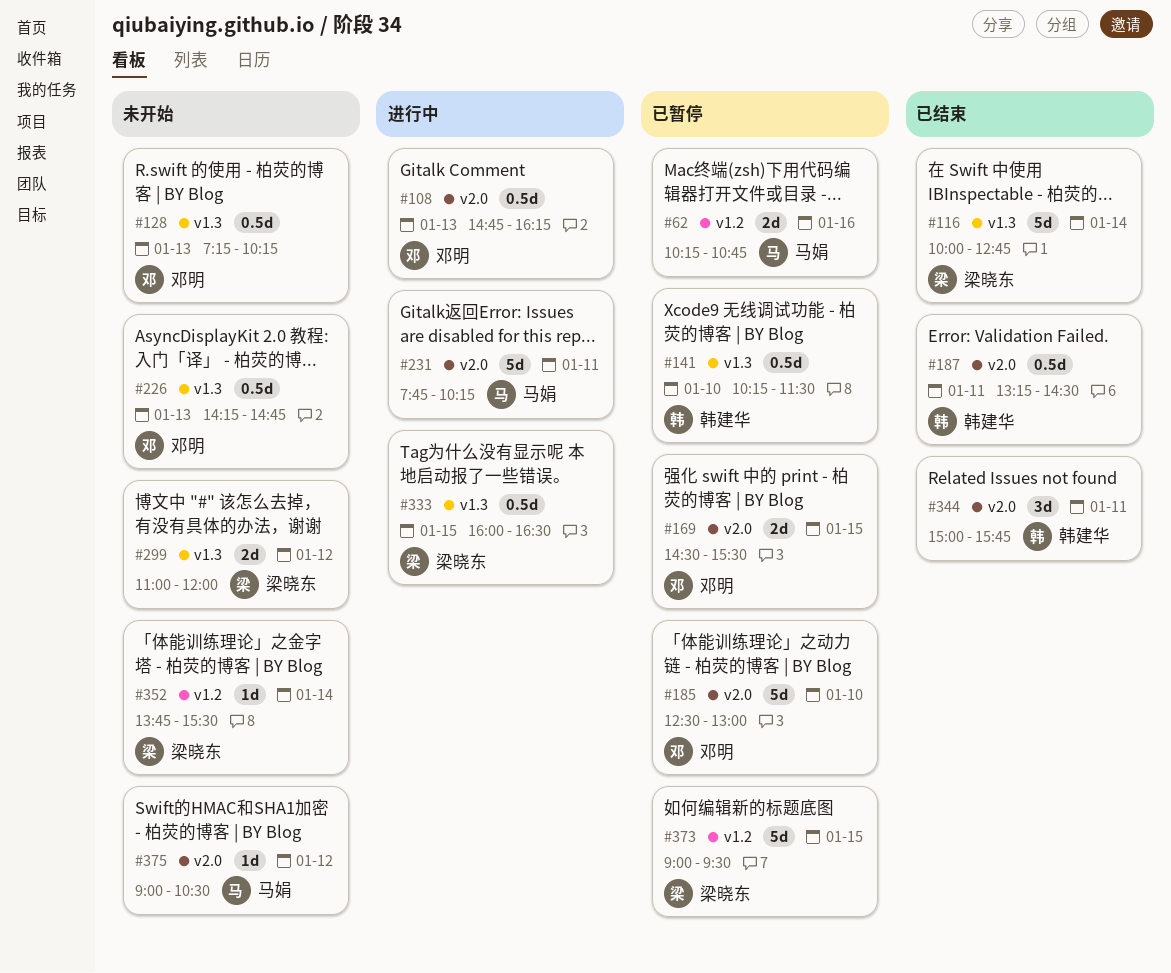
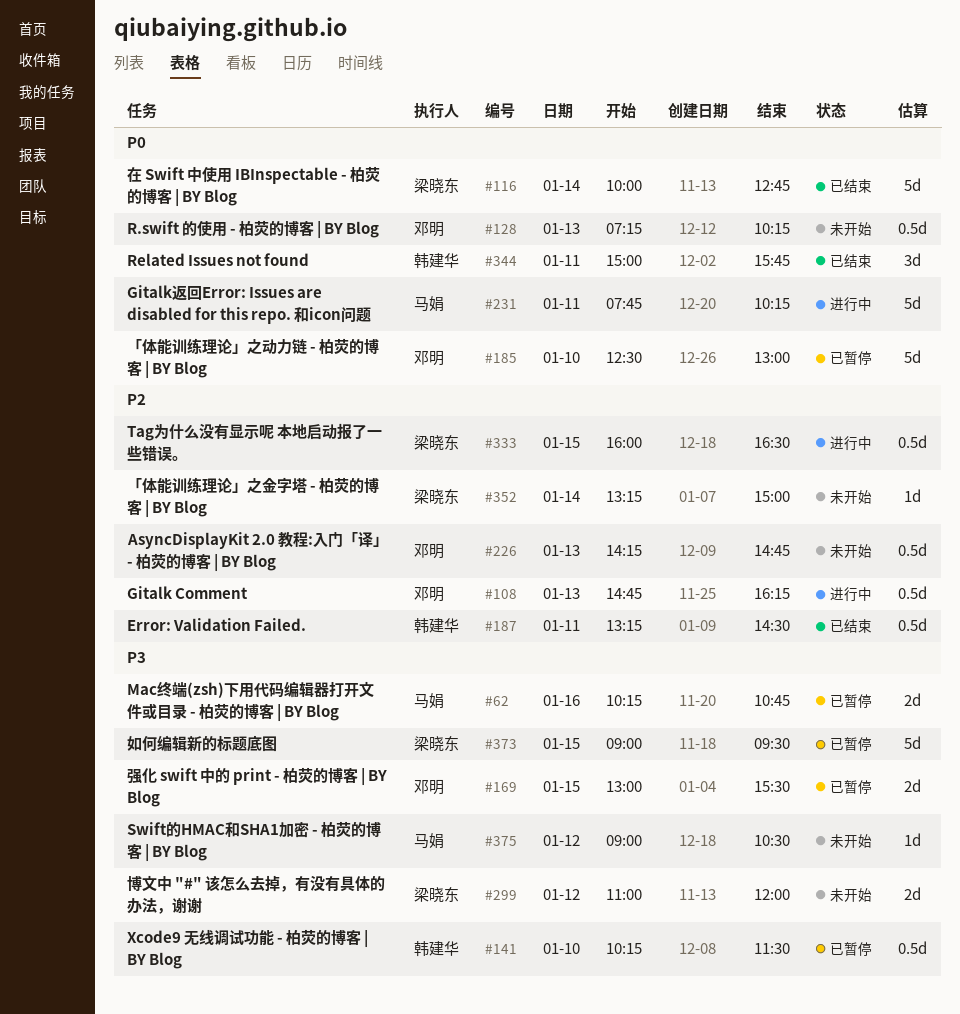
#169, begins: 14:30 -> 13:00
#352, begins: 13:45 -> 13:15
#352, ends: 15:30 -> 15:00

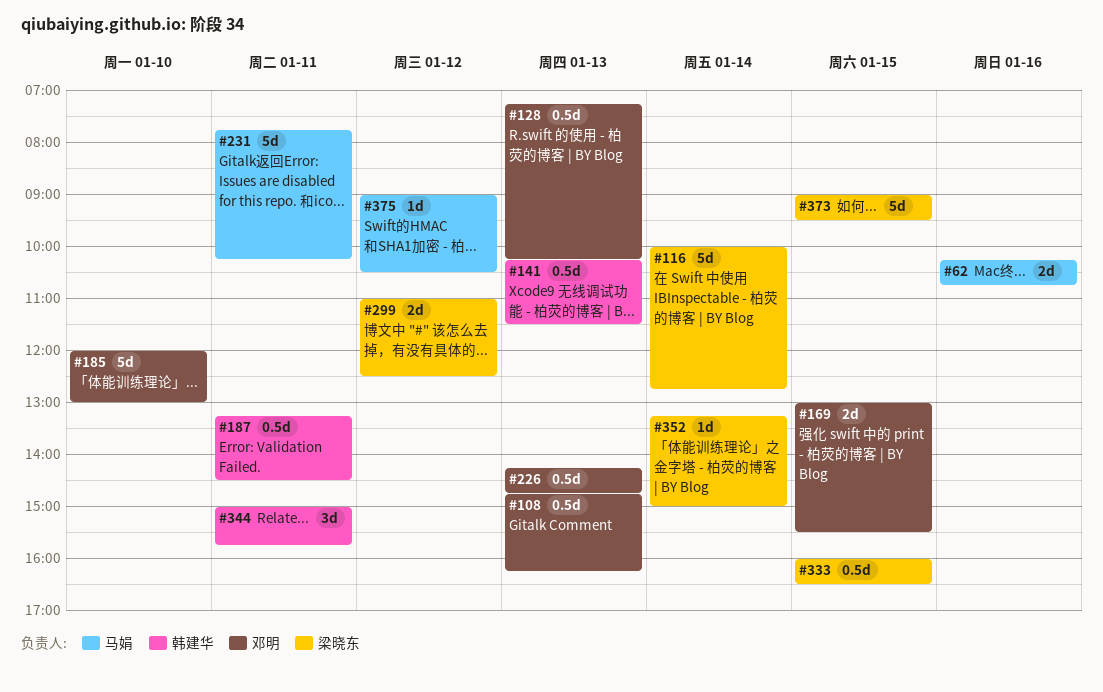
#141, day: Jan 10 -> Jan 13
#185, begins: 12:30 -> 12:00
#299, ends: 12:00 -> 12:30

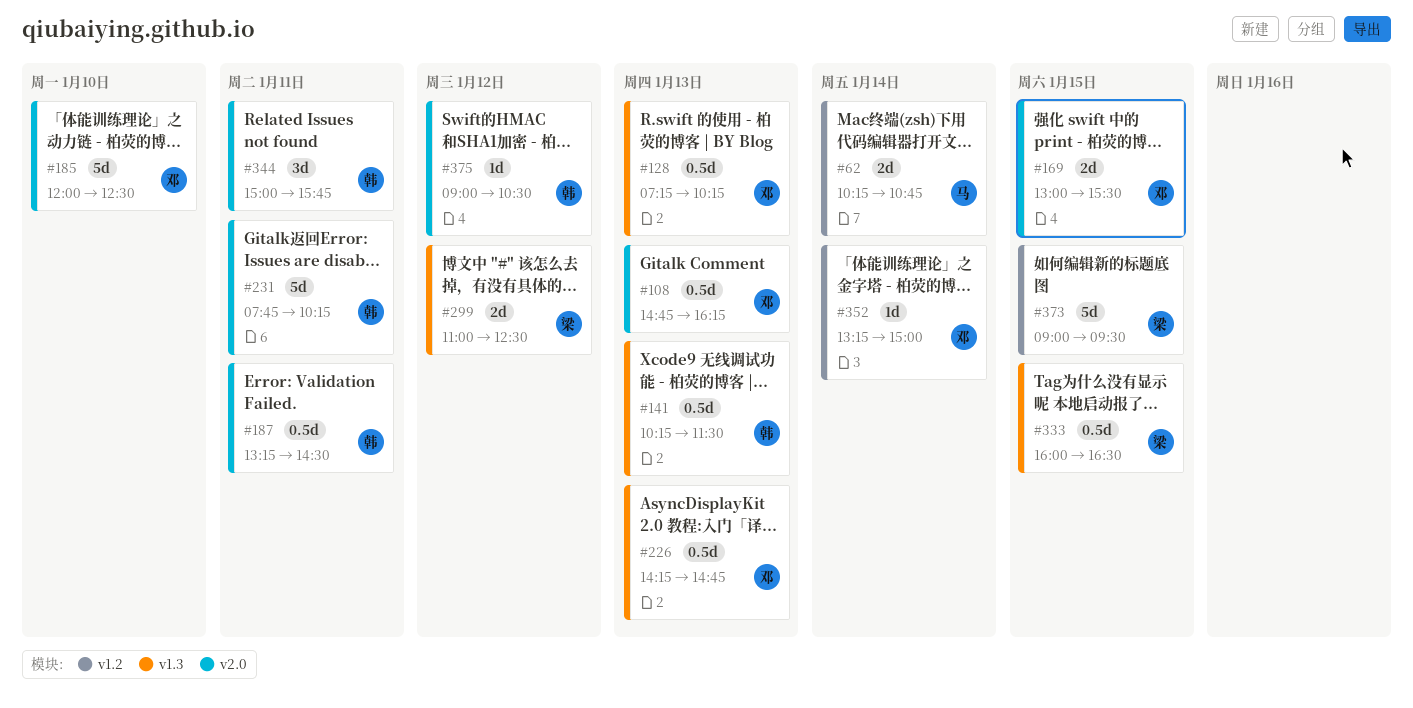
#62, day: Jan 16 -> Jan 14
#116: present -> none
#185, ends: 13:00 -> 12:30
#231, owner: 马娟 -> 韩建华
#352, owner: 梁晓东 -> 邓明
#375, owner: 马娟 -> 韩建华

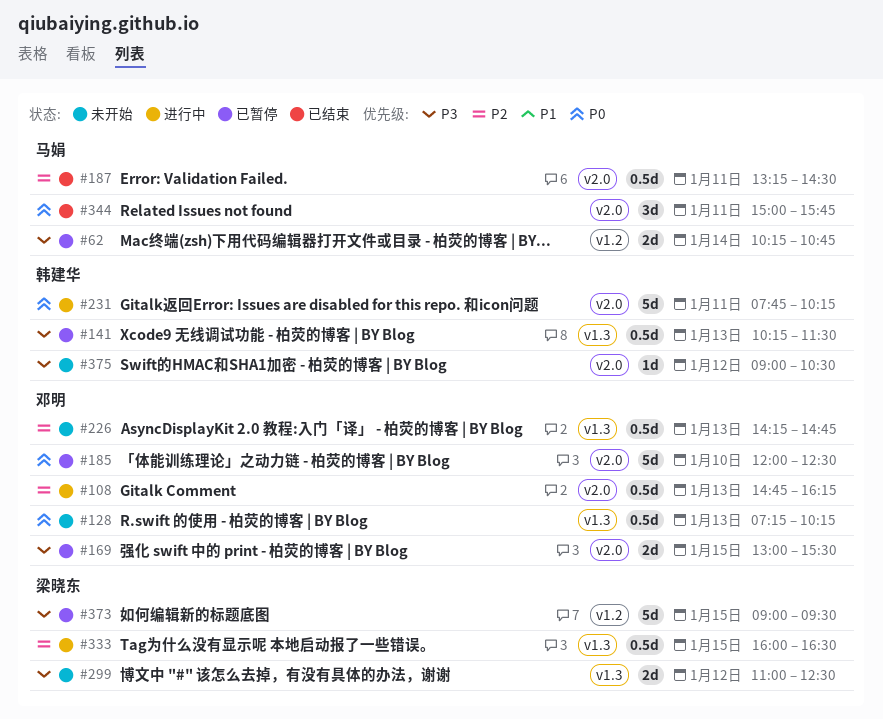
#187, owner: 韩建华 -> 马娟
#344, owner: 韩建华 -> 马娟
#352: present -> none

